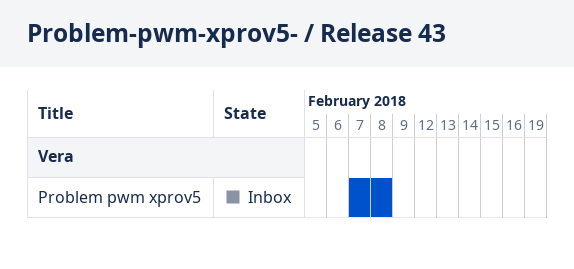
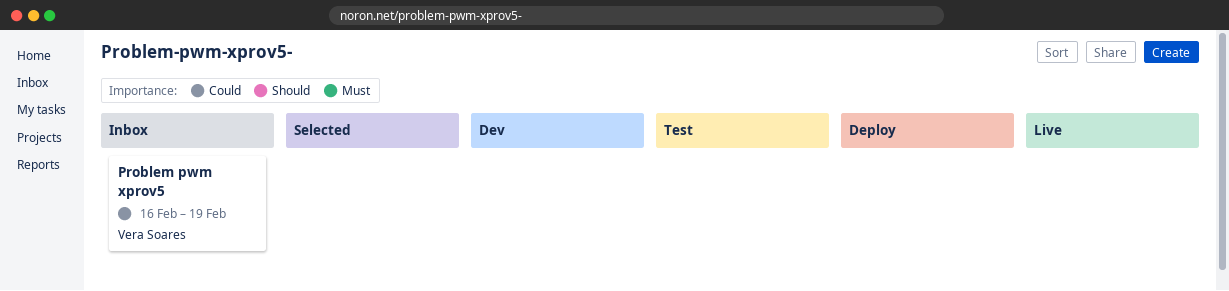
Problem pwm xprov5, start: Feb 7 -> Feb 16
Problem pwm xprov5, due: Feb 8 -> Feb 19

